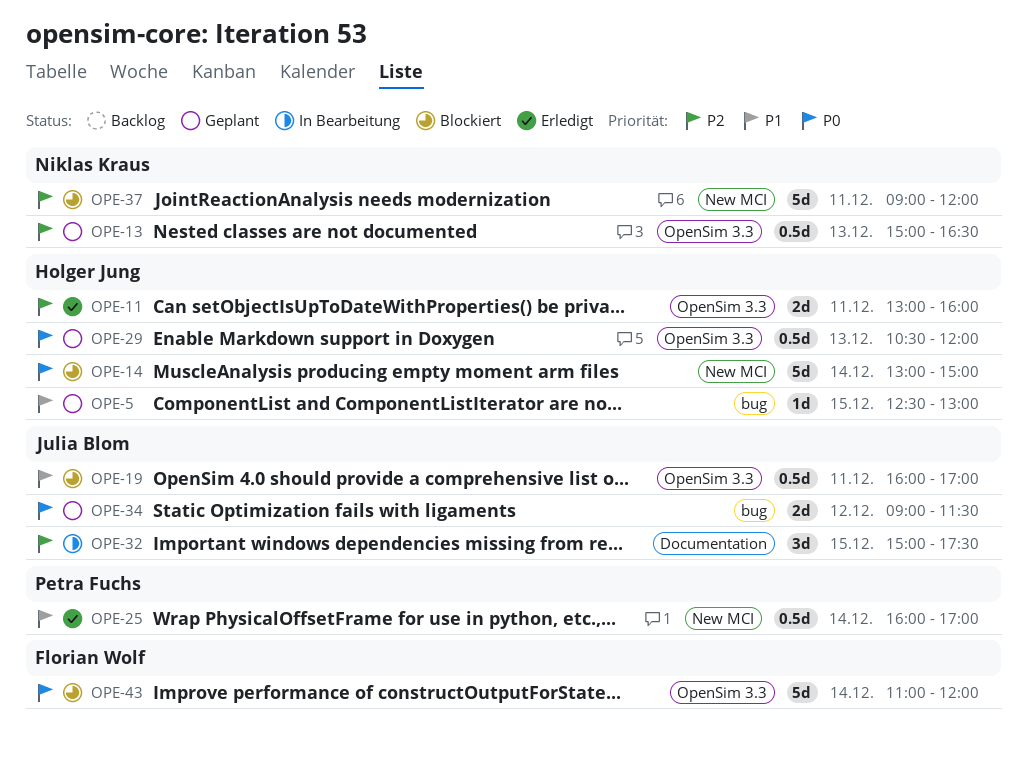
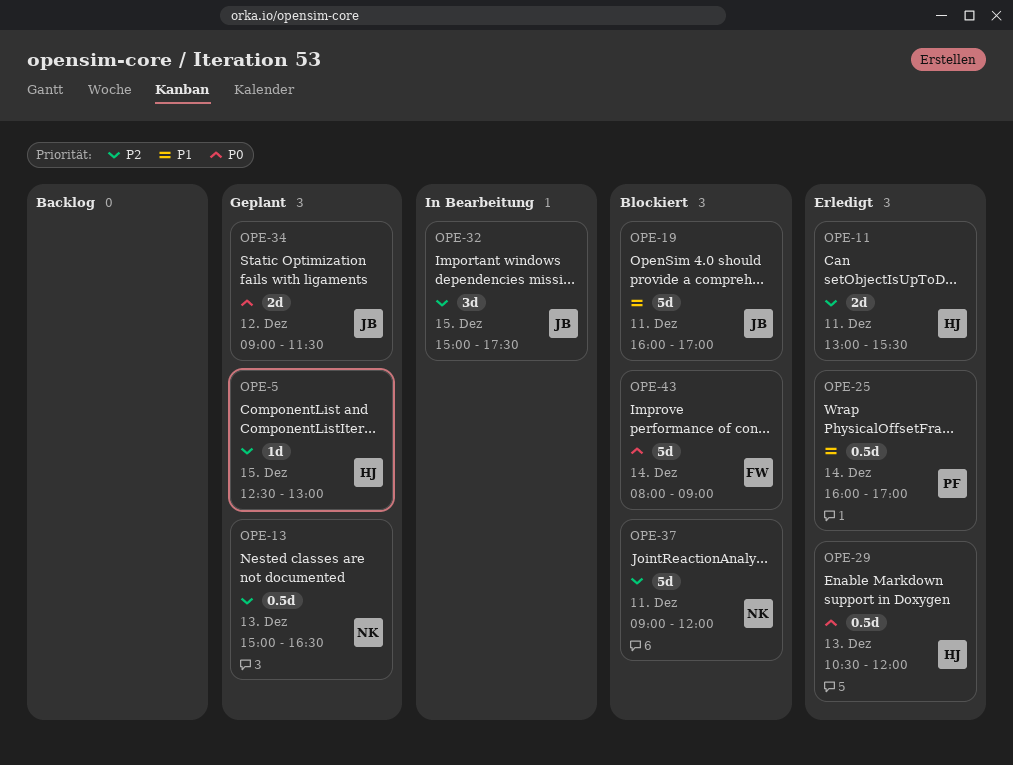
OPE-5, priority: P1 -> P2
OPE-11, ends: 16:00 -> 15:30
OPE-14: present -> none
OPE-19, estimate: 0.5d -> 5d
OPE-29, status: Geplant -> Erledigt
OPE-43, begins: 11:00 -> 08:00
OPE-43, ends: 12:00 -> 09:00

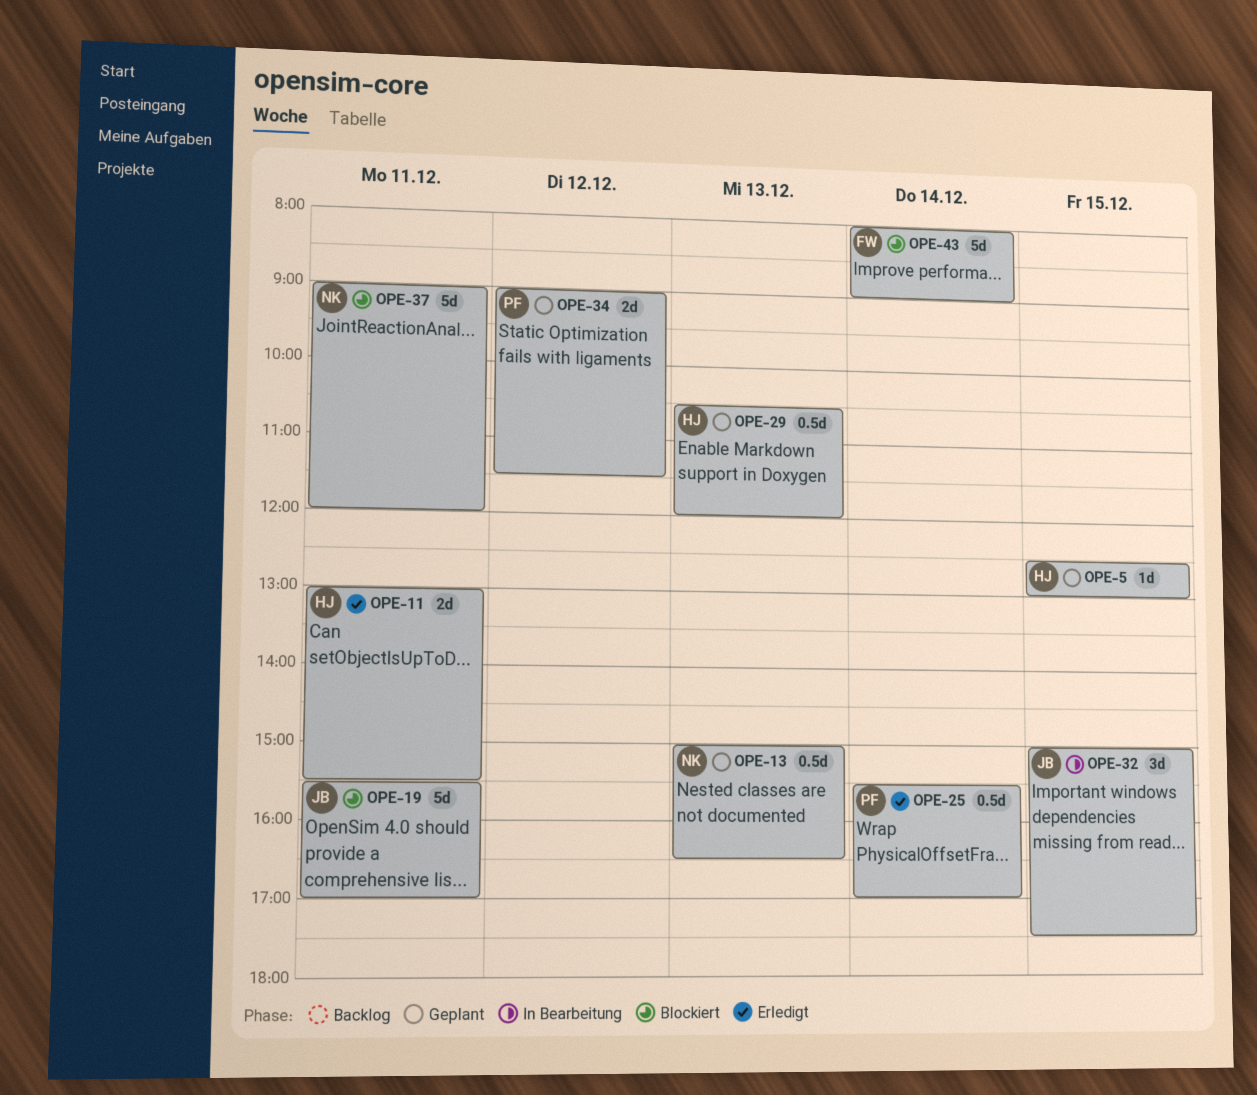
OPE-19, begins: 16:00 -> 15:30
OPE-25, begins: 16:00 -> 15:30
OPE-29, status: Erledigt -> Geplant
OPE-34, owner: JB -> PF

